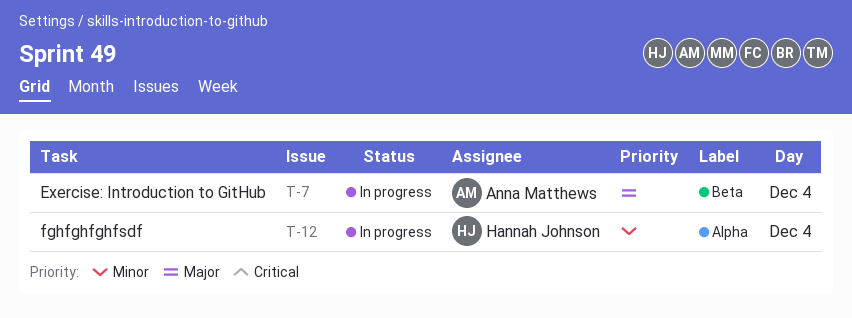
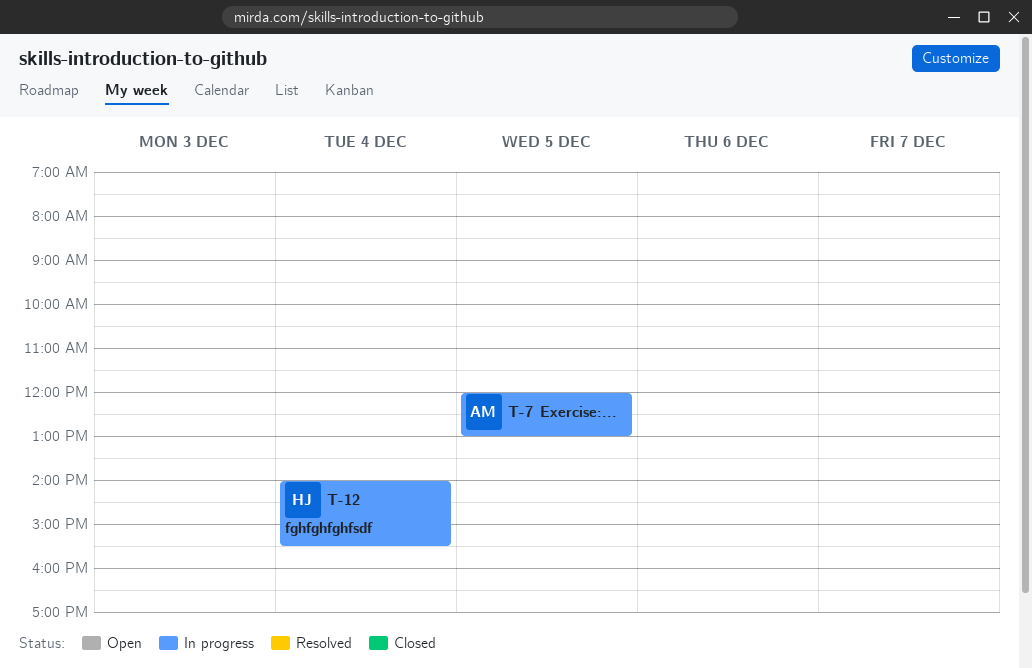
T-7, day: Dec 4 -> Dec 5

